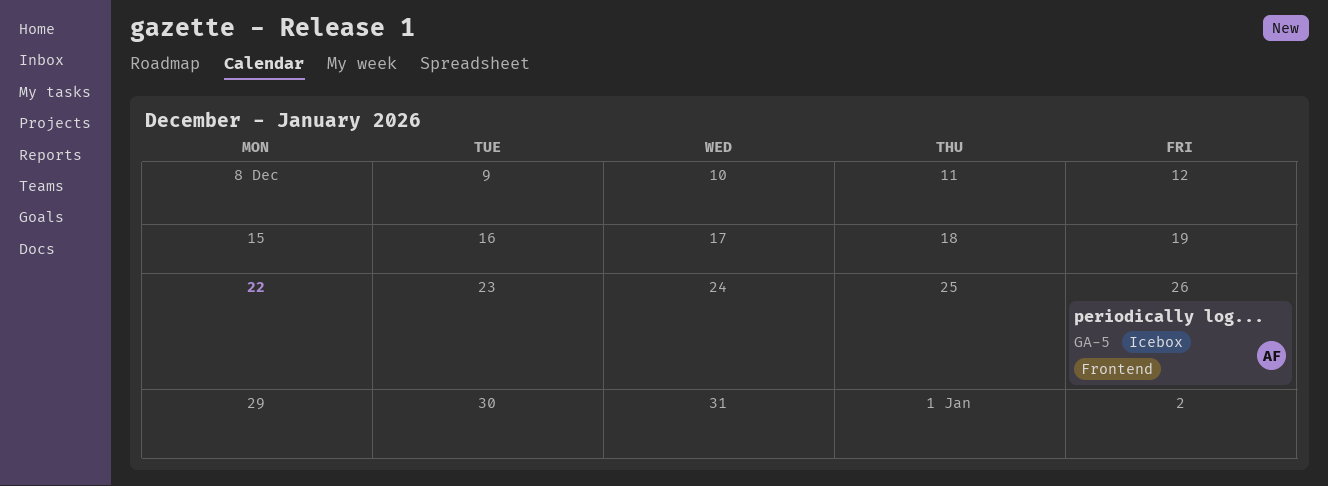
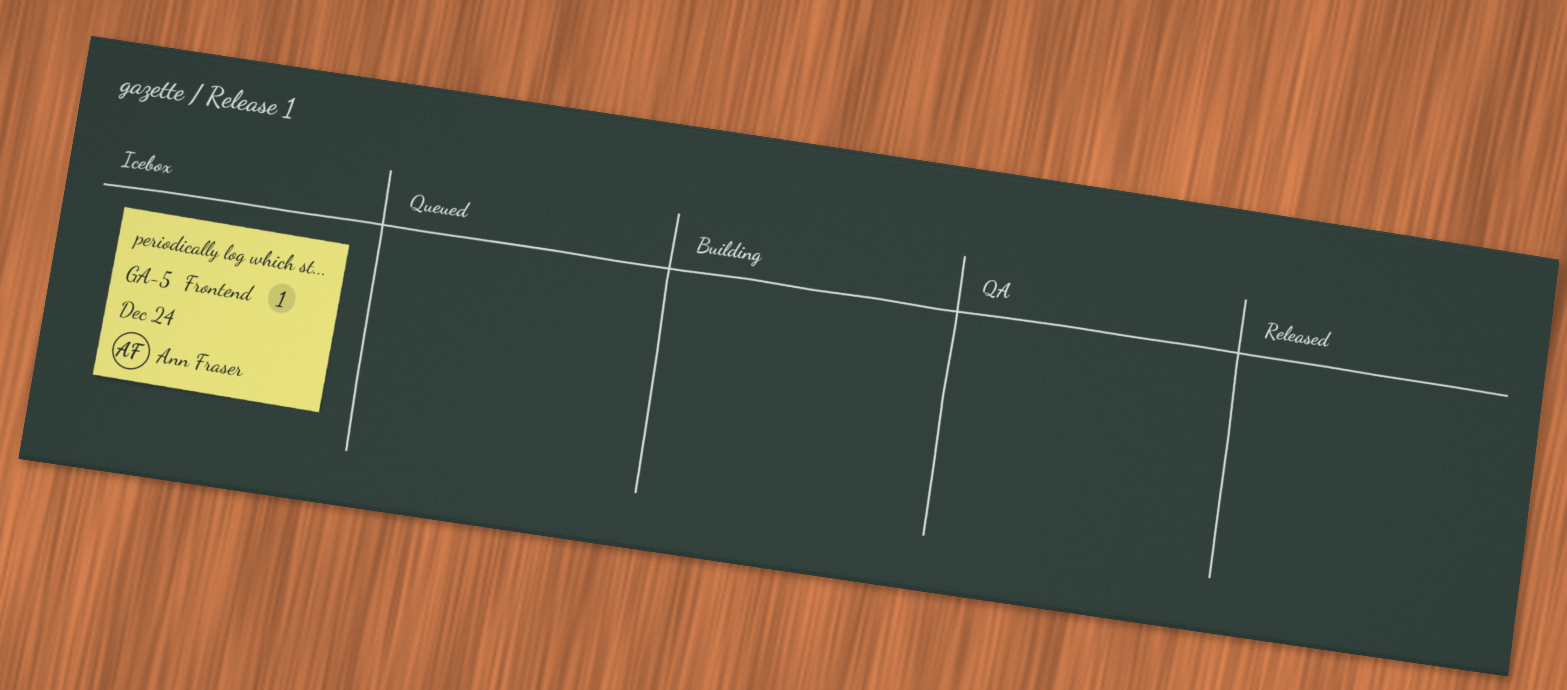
GA-5, due: Dec 26 -> Dec 24

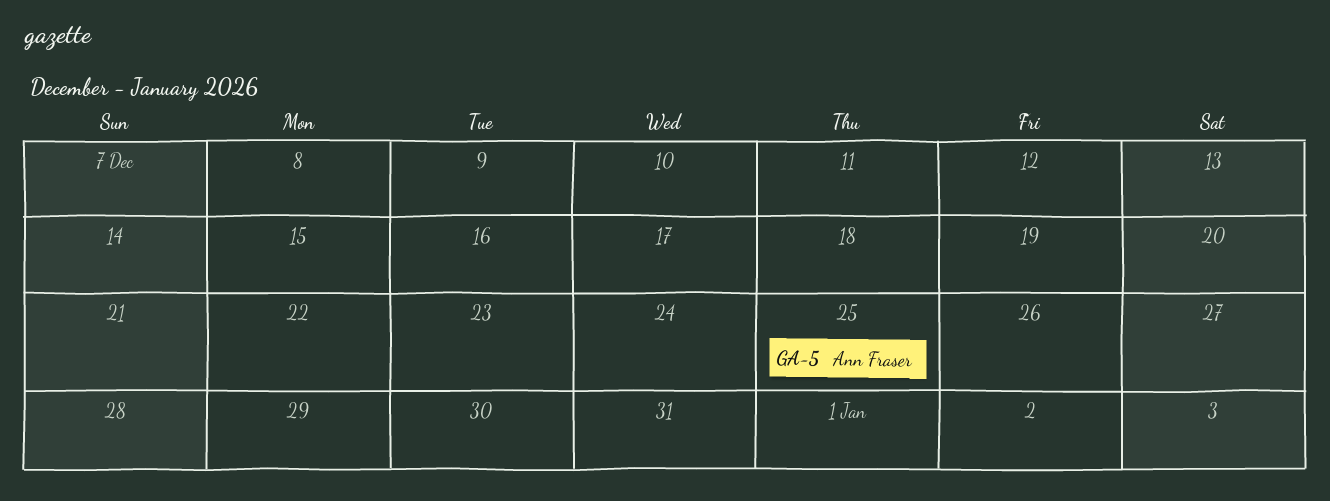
GA-5, due: Dec 24 -> Dec 25

